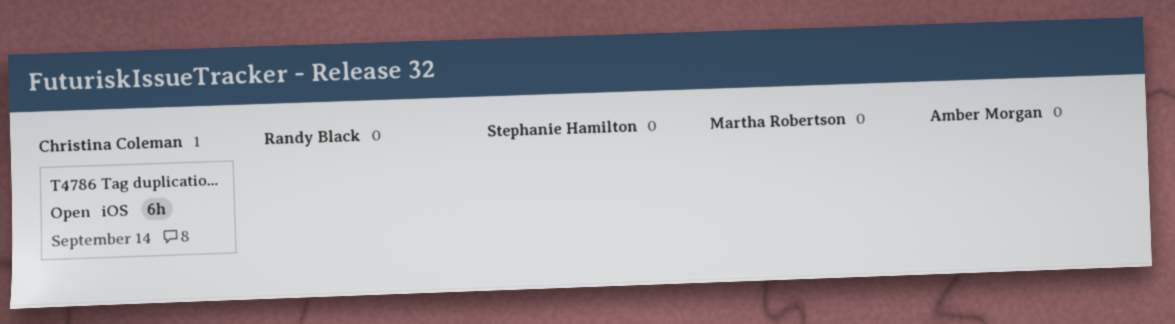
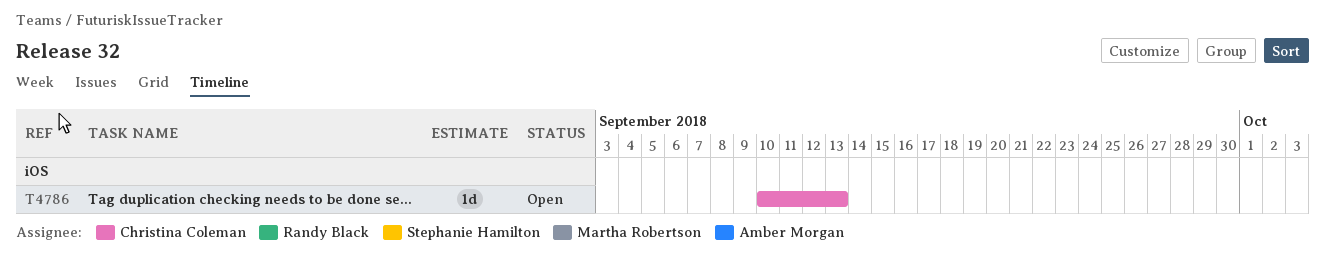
T4786, estimate: 6h -> 1d
T4786, due: Sep 14 -> Sep 13

